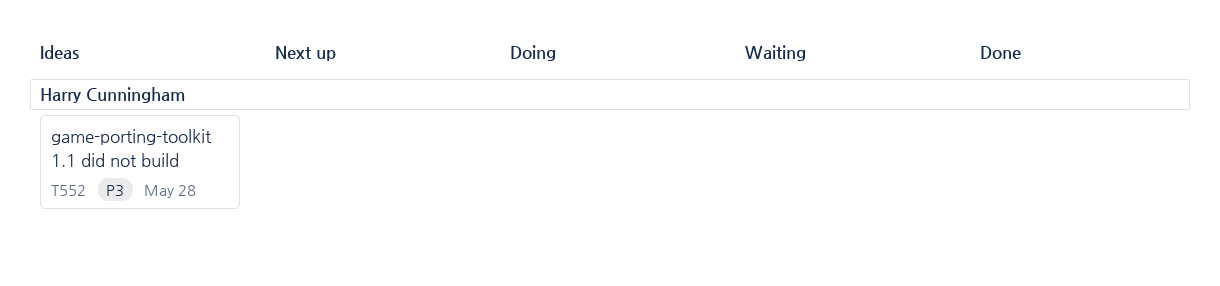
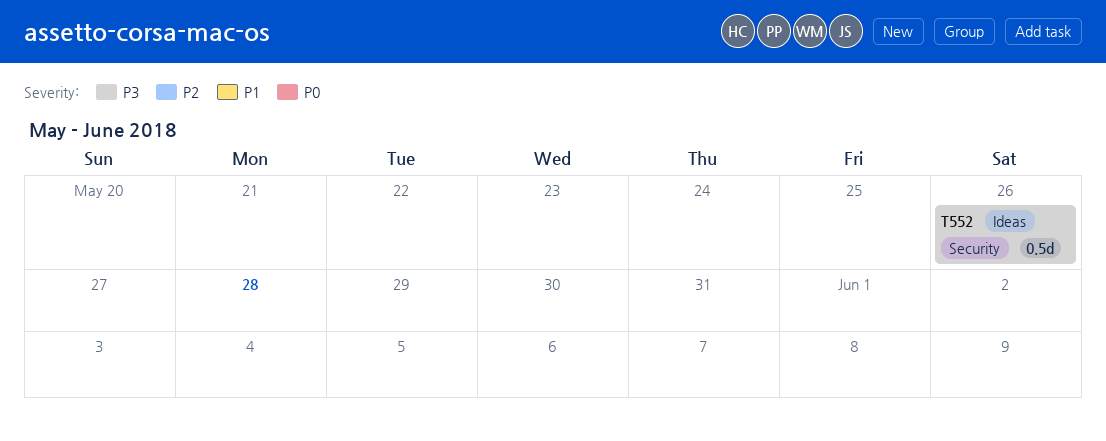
T552, due: May 28 -> May 26

